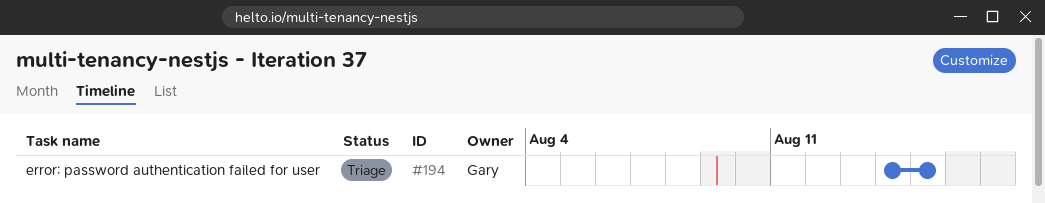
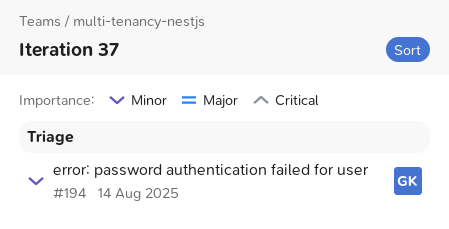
#194, due: Aug 15 -> Aug 14

